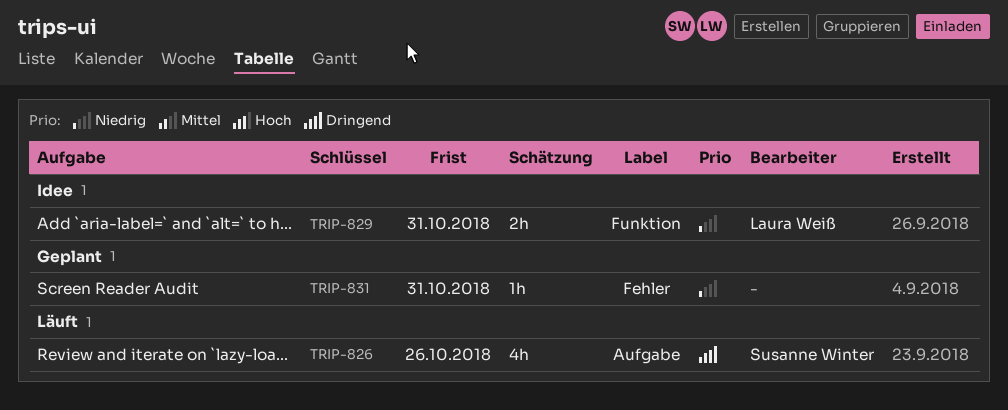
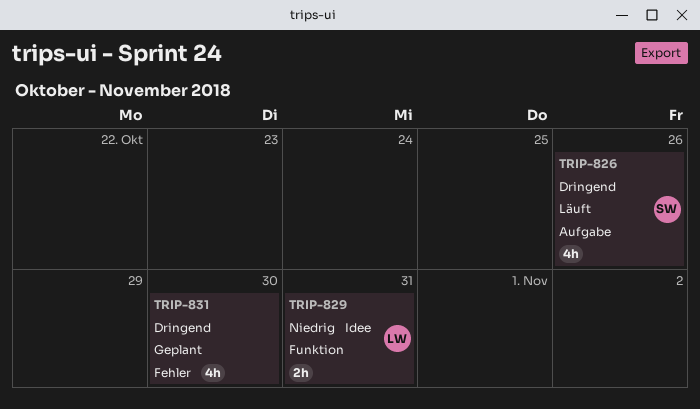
TRIP-831, priority: Niedrig -> Dringend
TRIP-831, estimate: 1h -> 4h
TRIP-831, due: Oct 31 -> Oct 30

